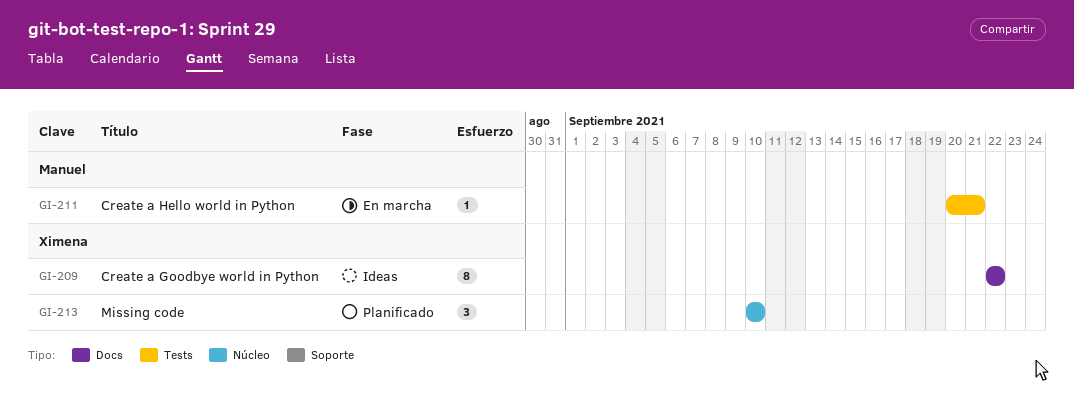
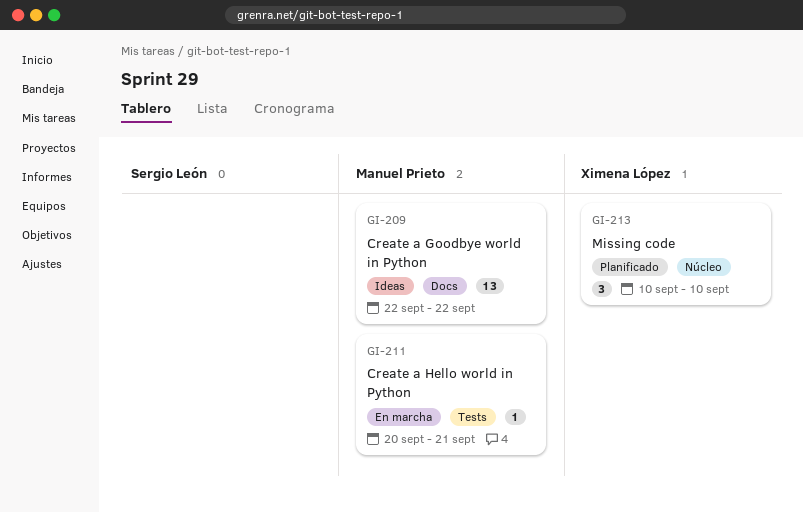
GI-209, owner: Ximena López -> Manuel Prieto
GI-209, estimate: 8 -> 13

